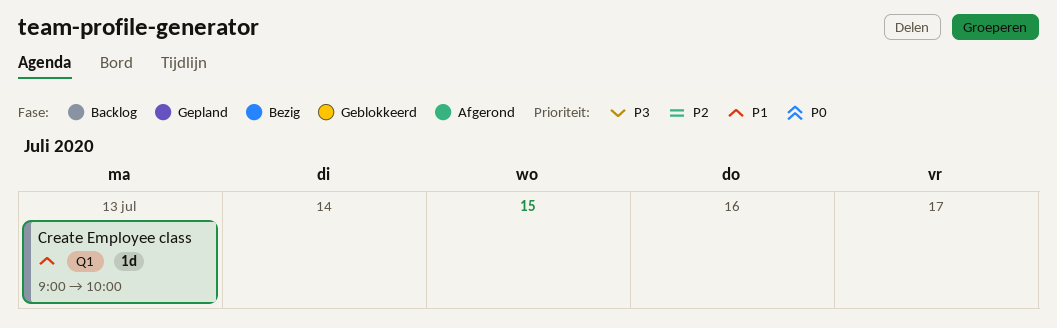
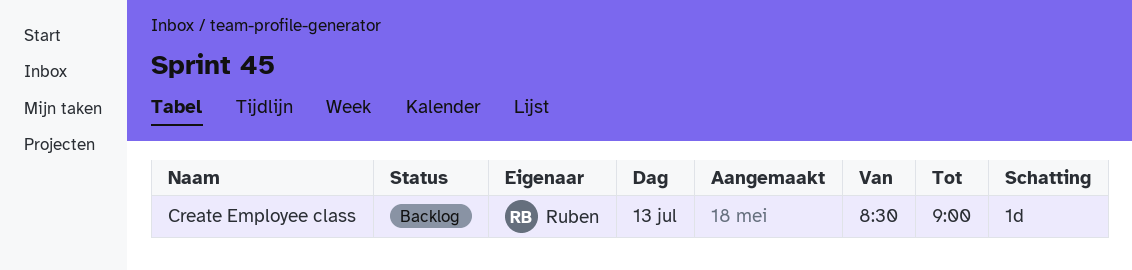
Create Employee class, begins: 09:00 -> 08:30
Create Employee class, ends: 10:00 -> 09:00

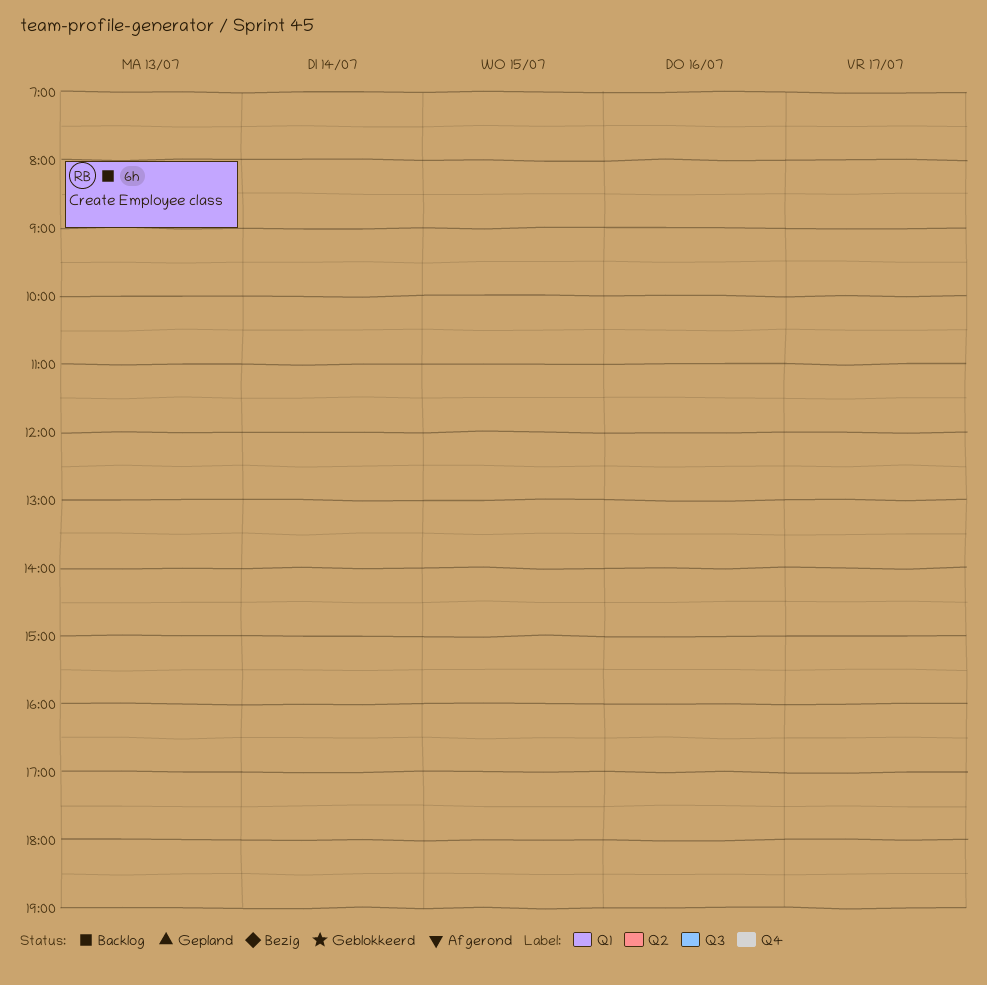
Create Employee class, estimate: 1d -> 6h
Create Employee class, begins: 08:30 -> 08:00

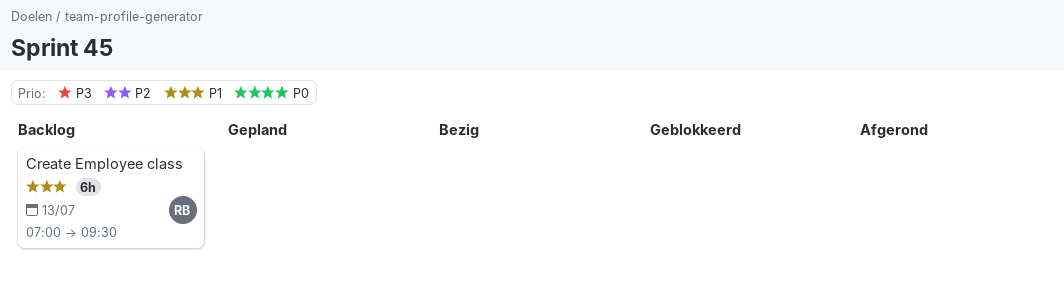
Create Employee class, begins: 08:00 -> 07:00
Create Employee class, ends: 09:00 -> 09:30

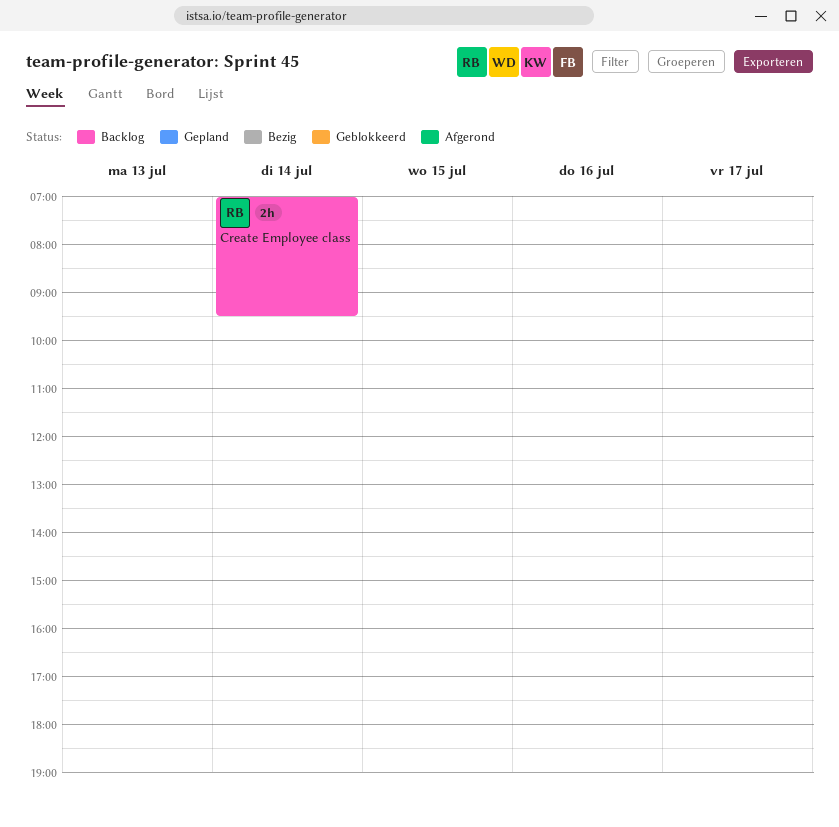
Create Employee class, estimate: 6h -> 2h
Create Employee class, day: Jul 13 -> Jul 14

